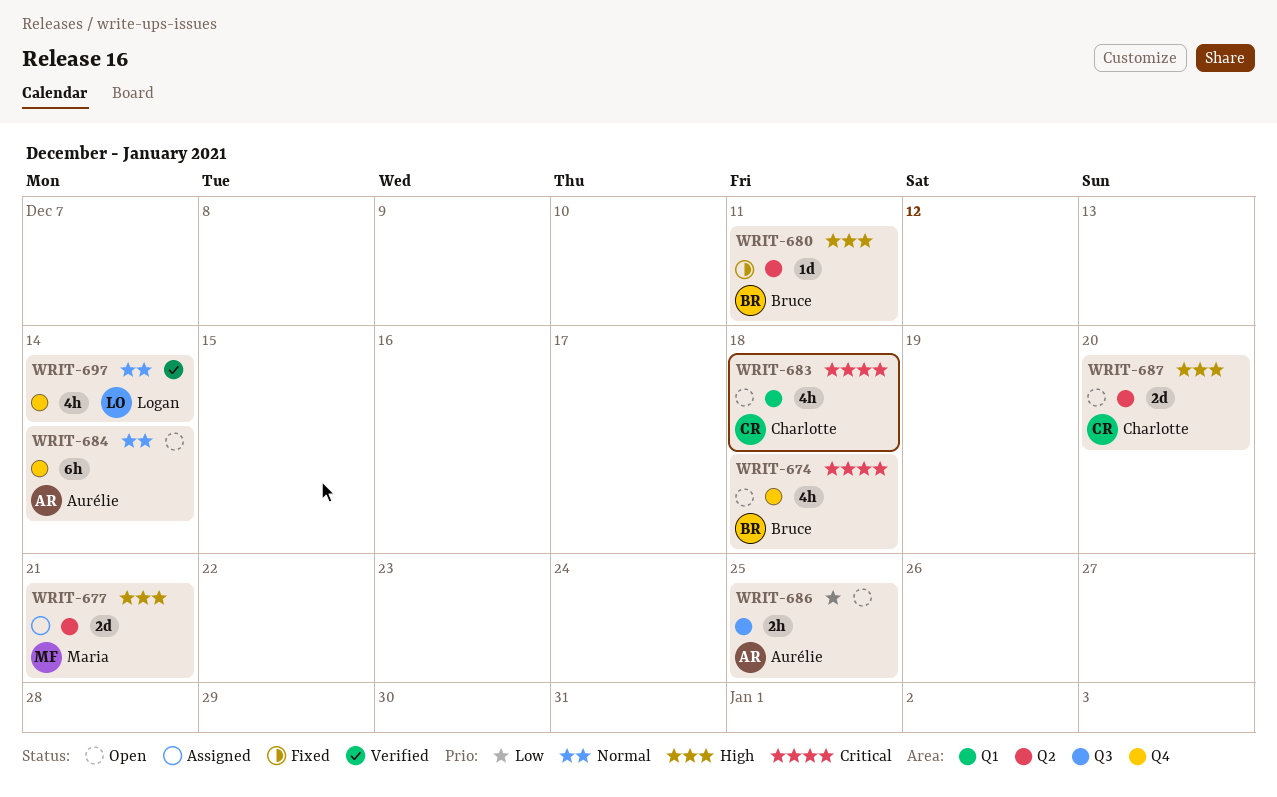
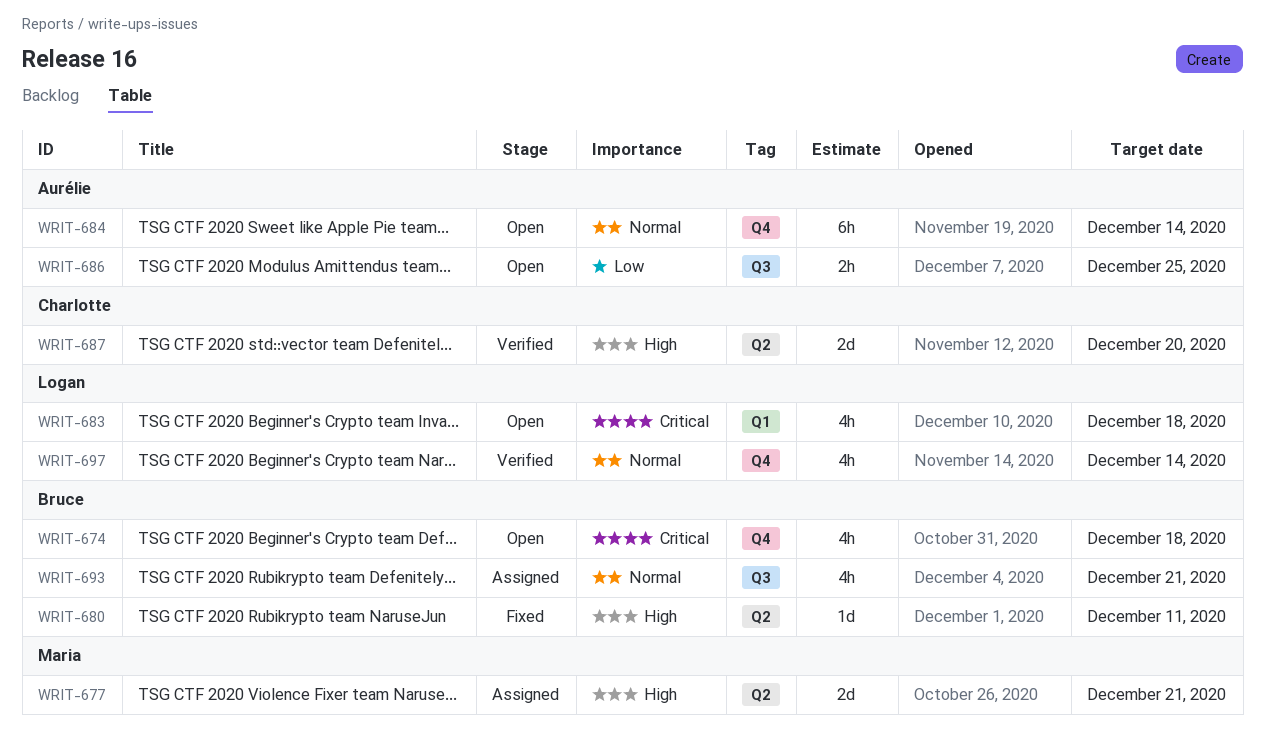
WRIT-683, owner: Charlotte -> Logan
WRIT-687, status: Open -> Verified
WRIT-693: none -> present

